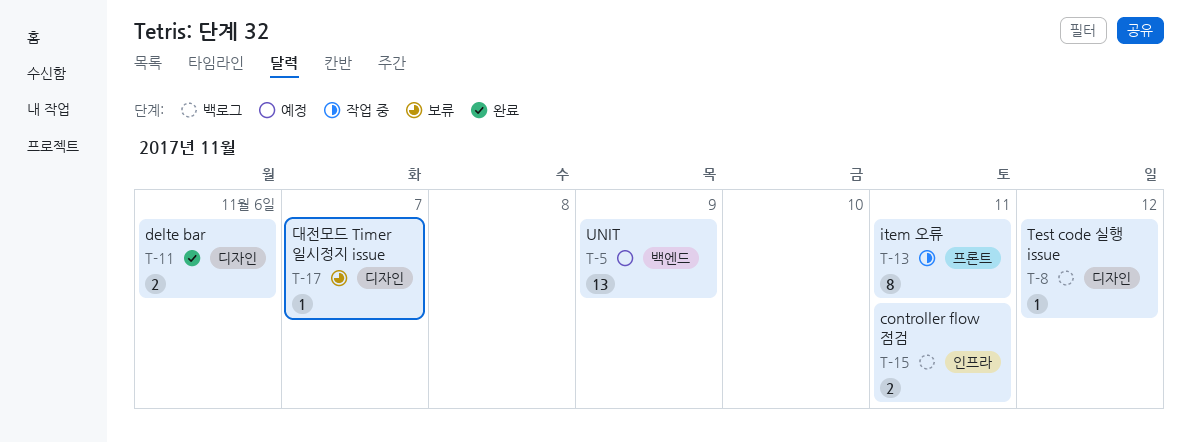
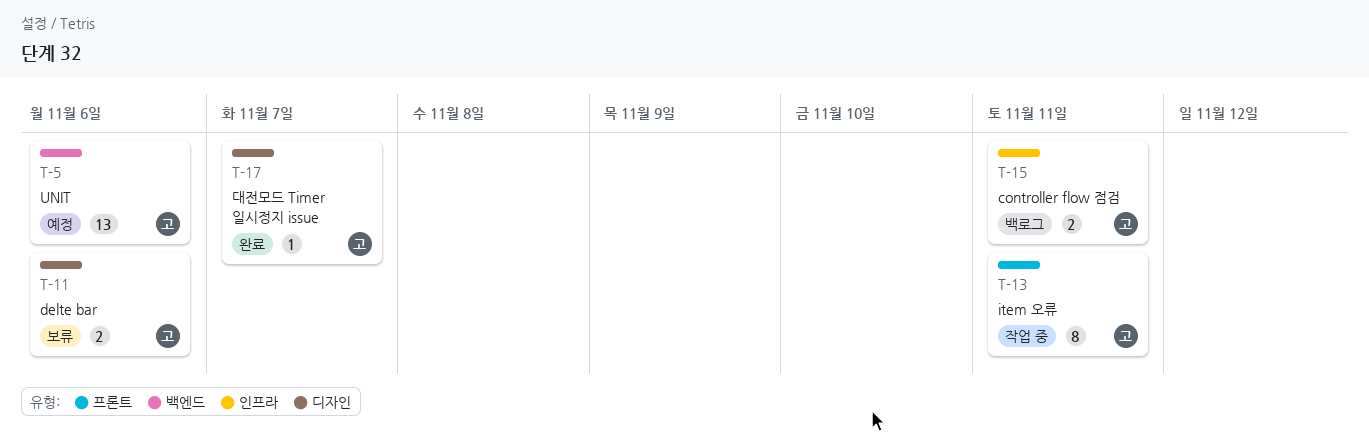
T-5, due: Nov 9 -> Nov 6
T-8: present -> none
T-11, status: 완료 -> 보류
T-17, status: 보류 -> 완료

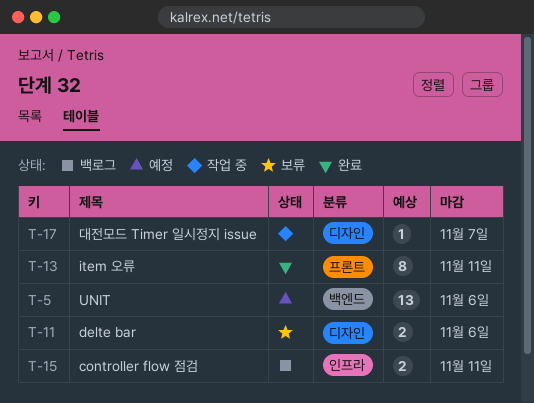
T-13, status: 작업 중 -> 완료
T-17, status: 완료 -> 작업 중

